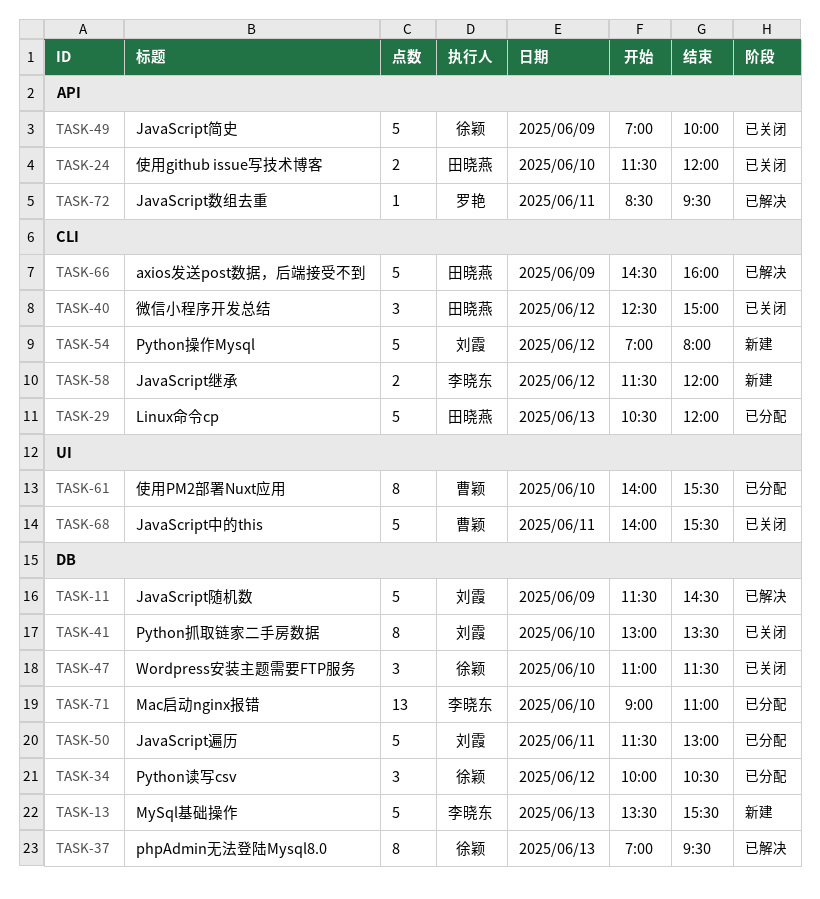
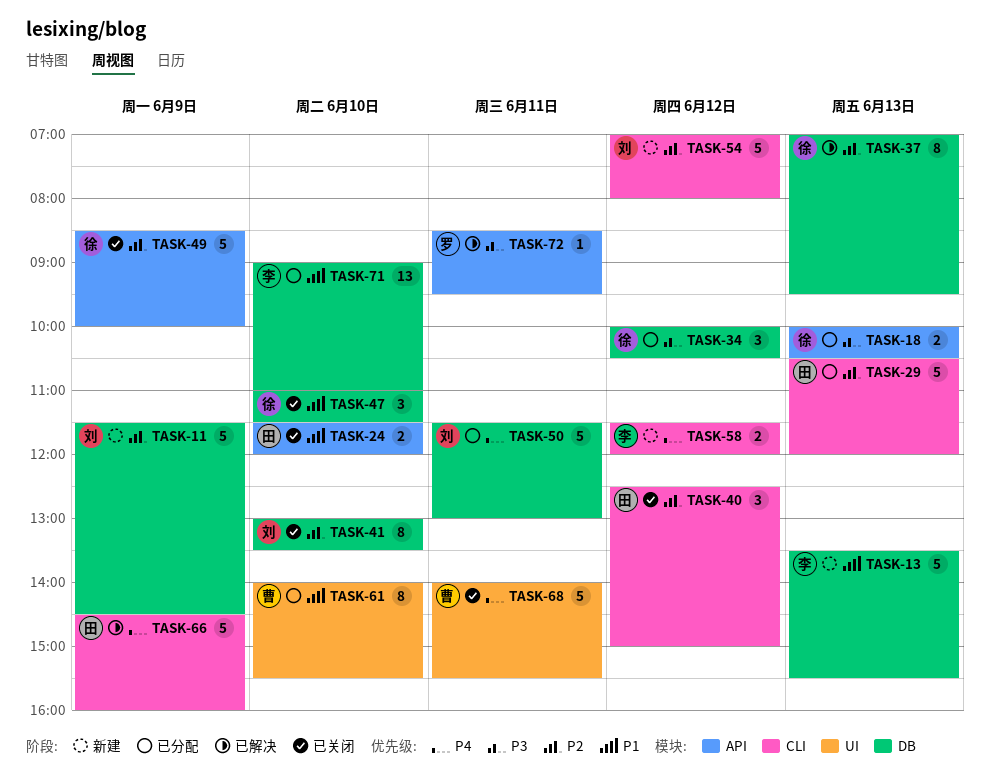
TASK-11, status: 已解决 -> 新建
TASK-18: none -> present
TASK-49, begins: 07:00 -> 08:30

